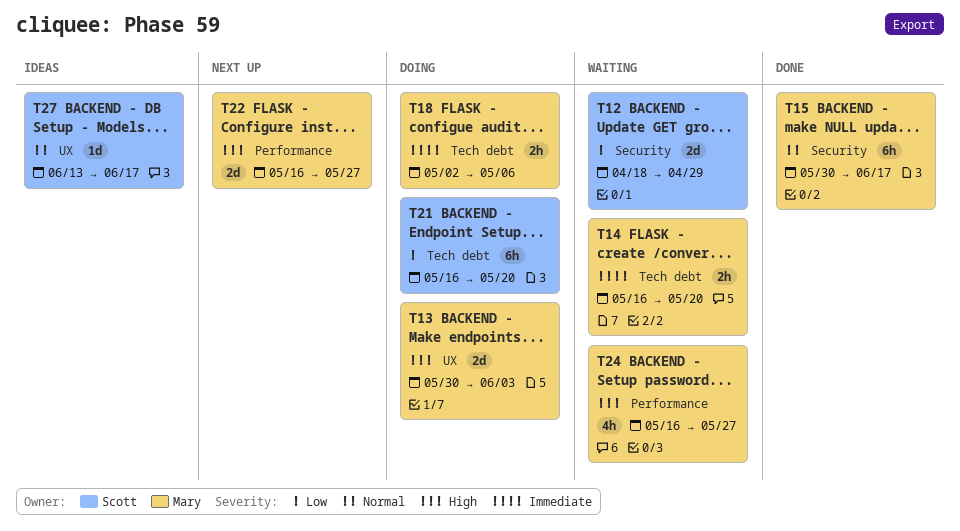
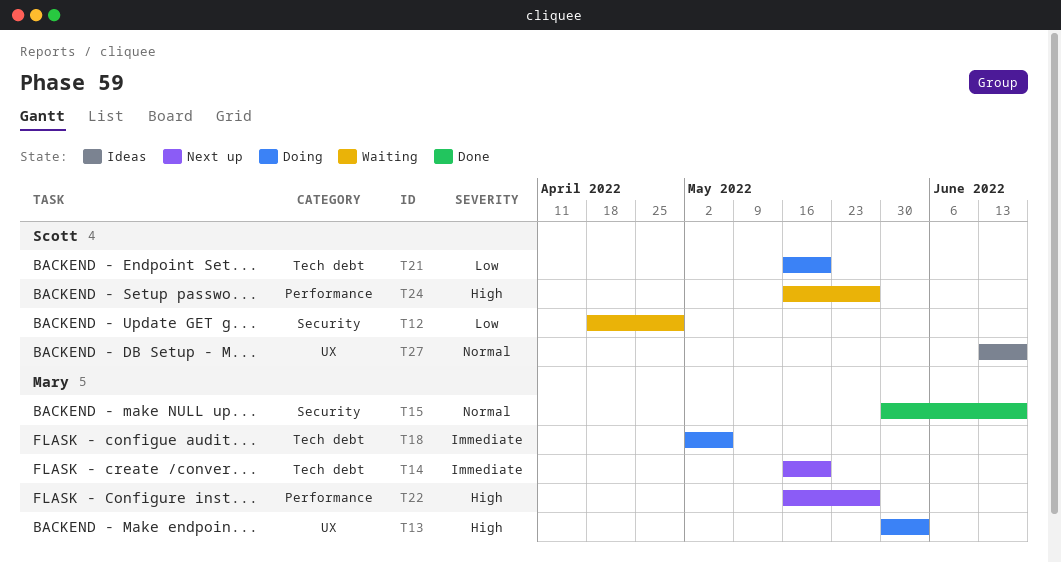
T14, status: Waiting -> Next up
T24, owner: Mary -> Scott

